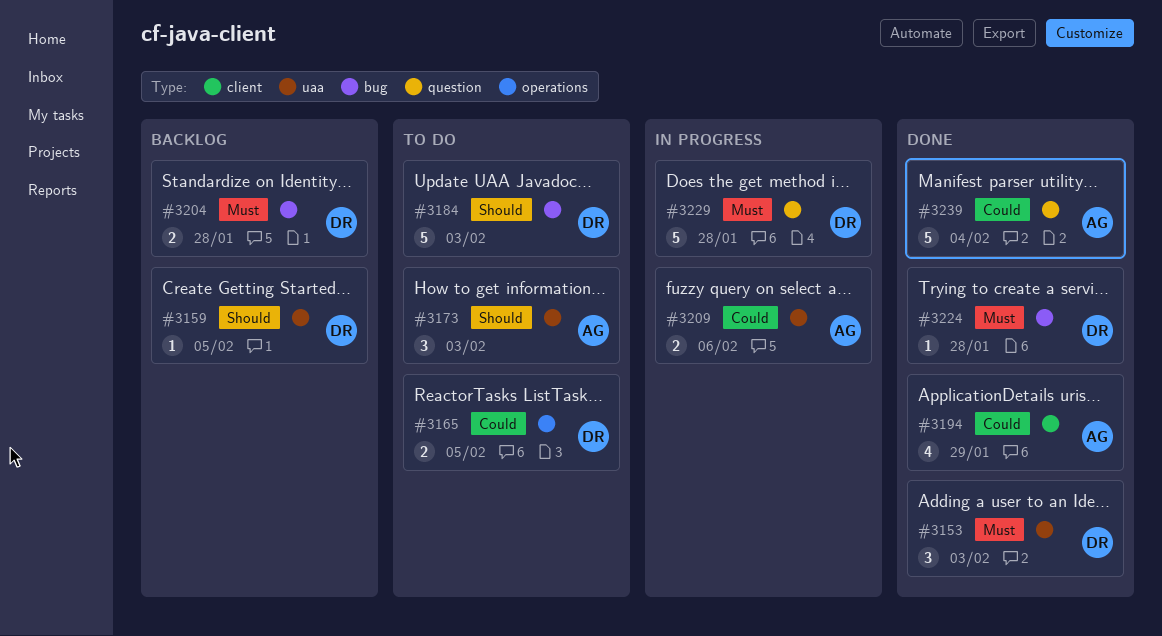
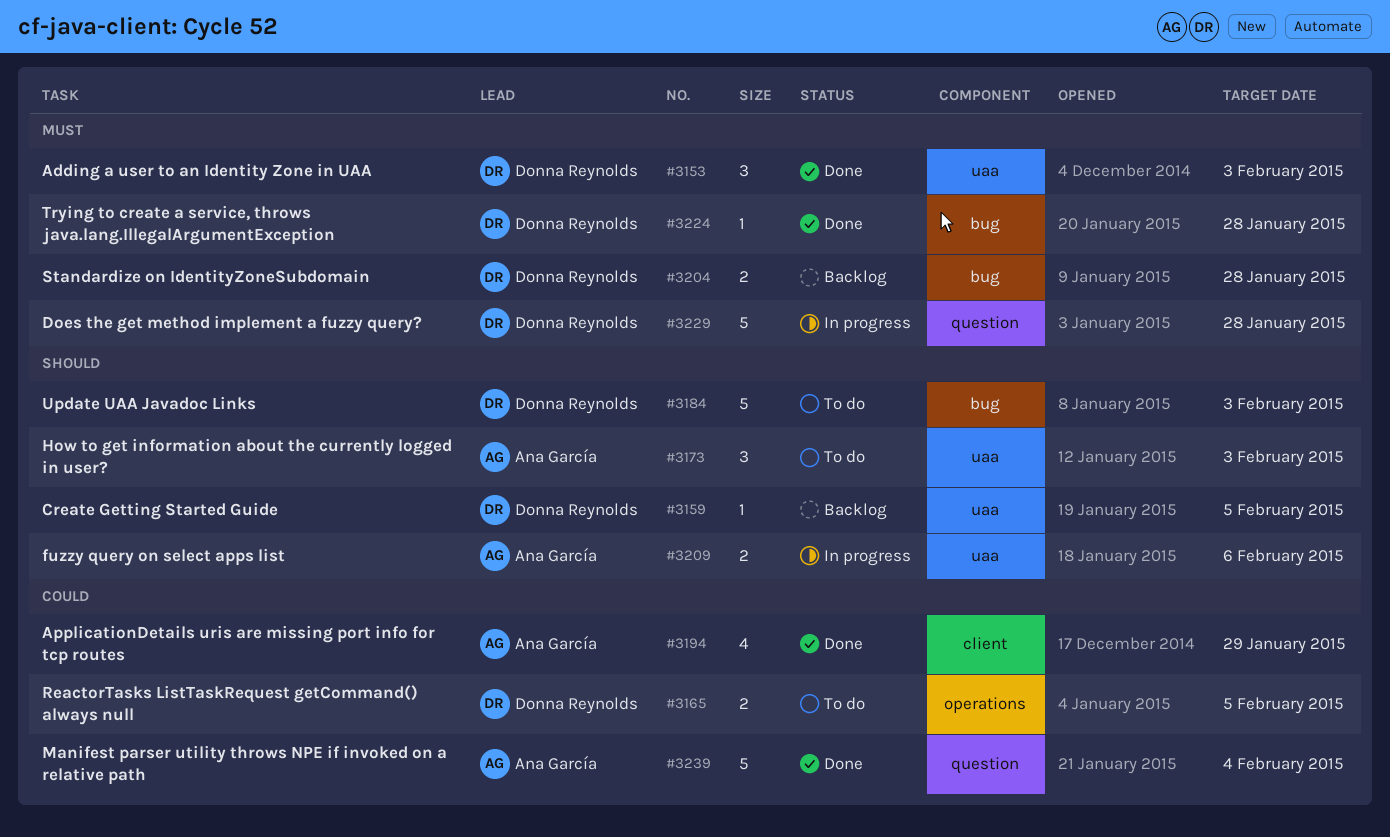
#3209, priority: Could -> Should

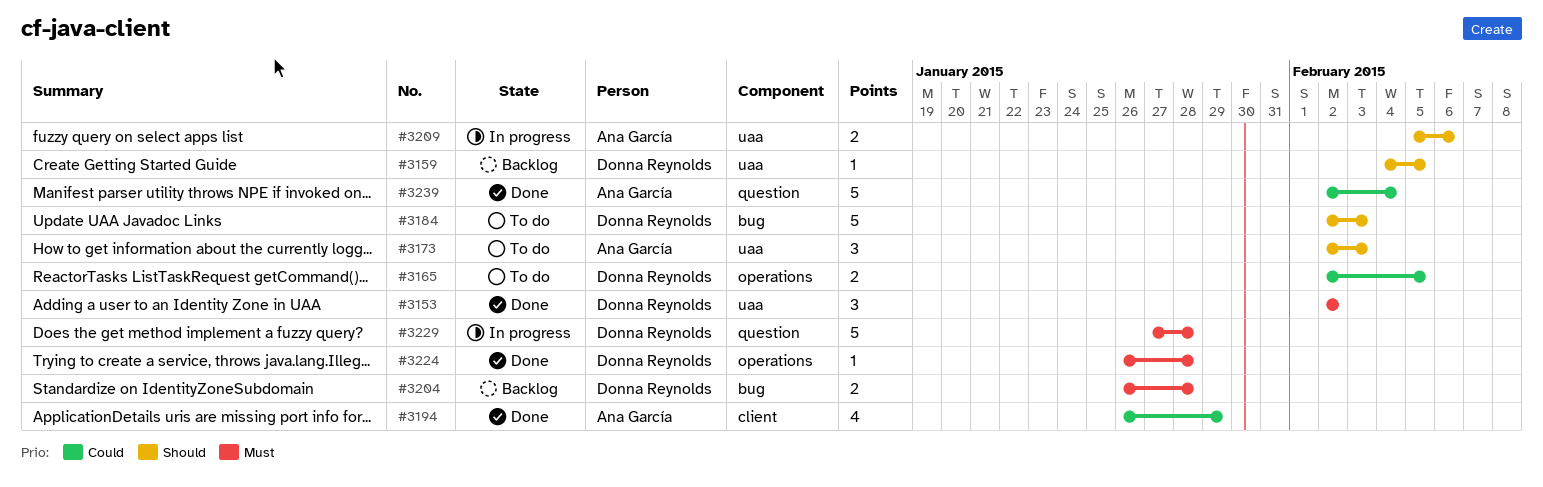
#3153, due: Feb 3 -> Feb 2
#3224, label: bug -> operations

